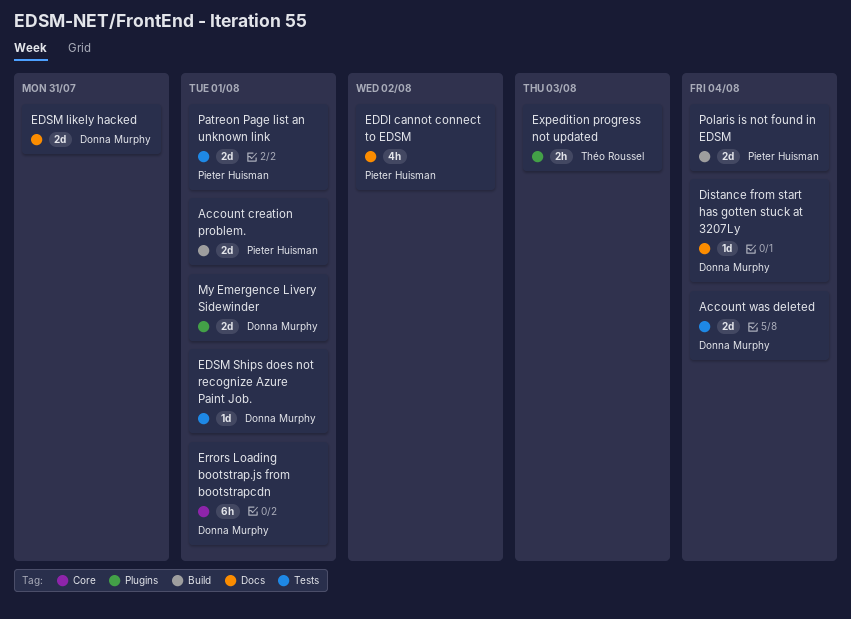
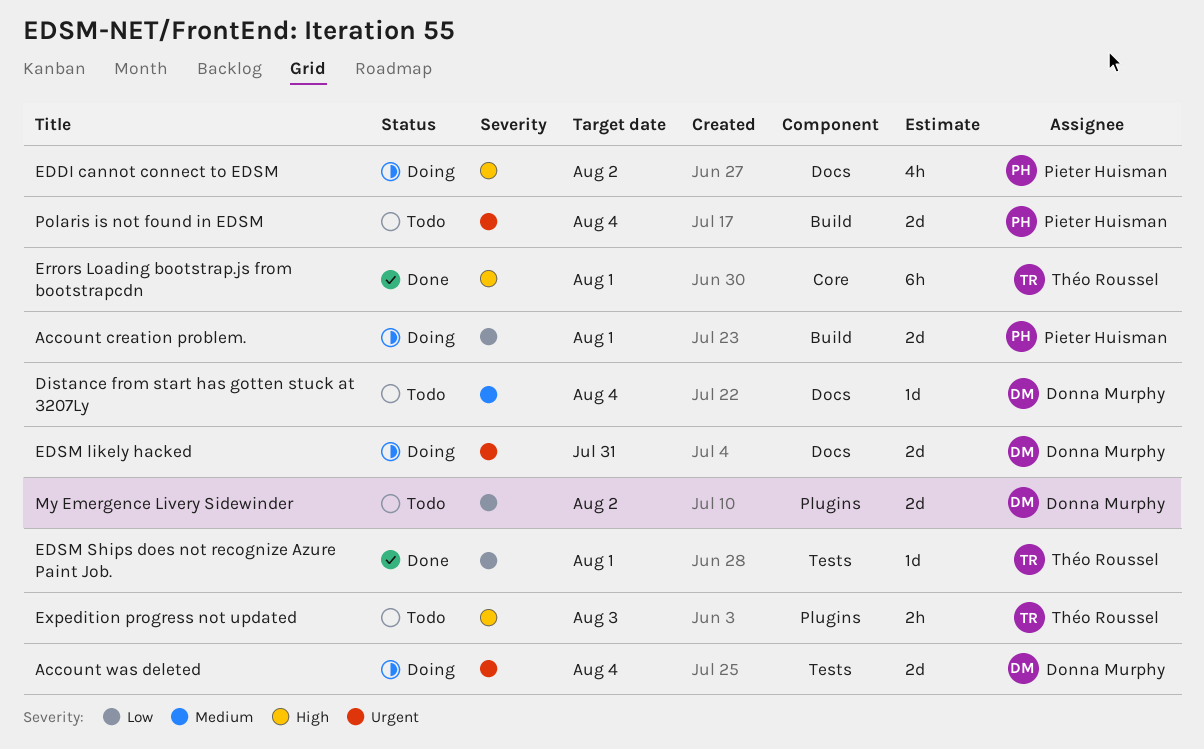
EDSM Ships does not recognize Azure Paint Job., owner: Donna Murphy -> Théo Roussel
Errors Loading bootstrap.js from bootstrapcdn, owner: Donna Murphy -> Théo Roussel
My Emergence Livery Sidewinder, due: Aug 1 -> Aug 2
Patreon Page list an unknown link: present -> none

